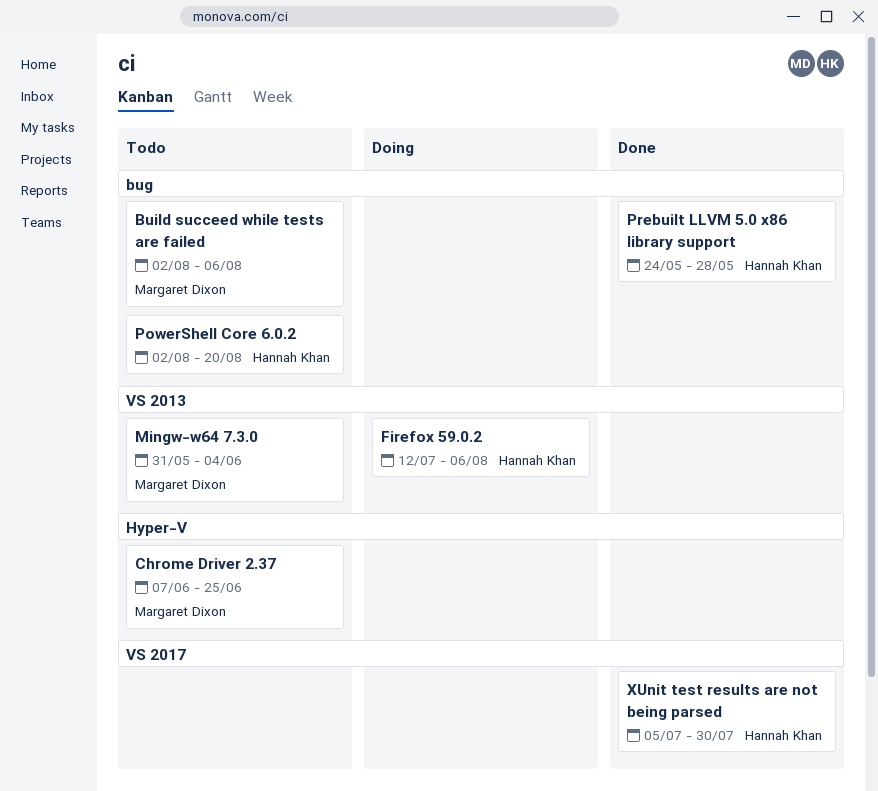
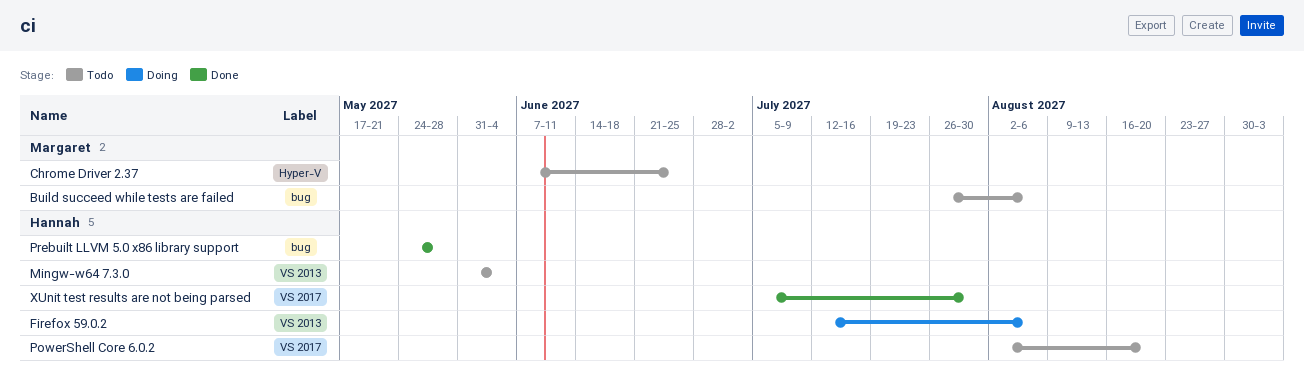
Build succeed while tests are failed, start: Aug 2 -> Jul 26
Mingw-w64 7.3.0, owner: Margaret Dixon -> Hannah Khan
PowerShell Core 6.0.2, label: bug -> VS 2017

